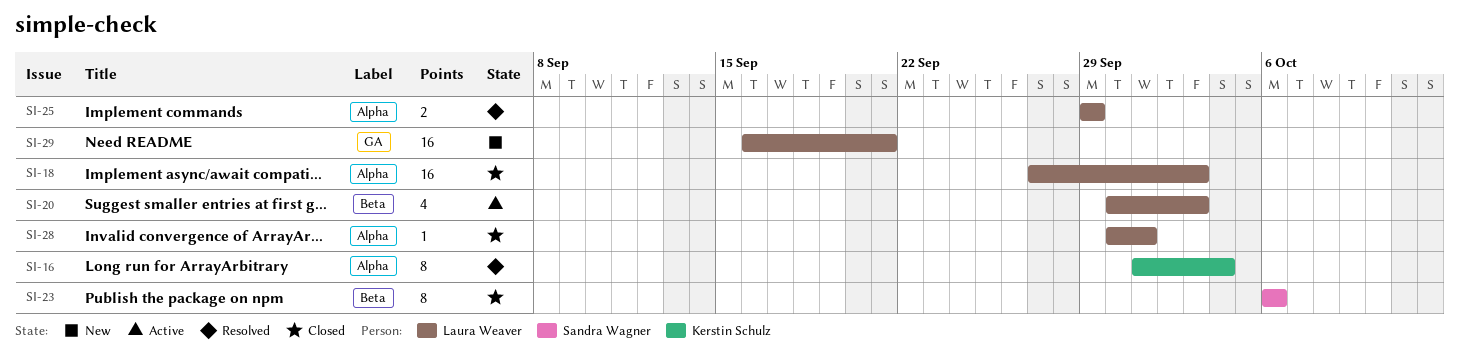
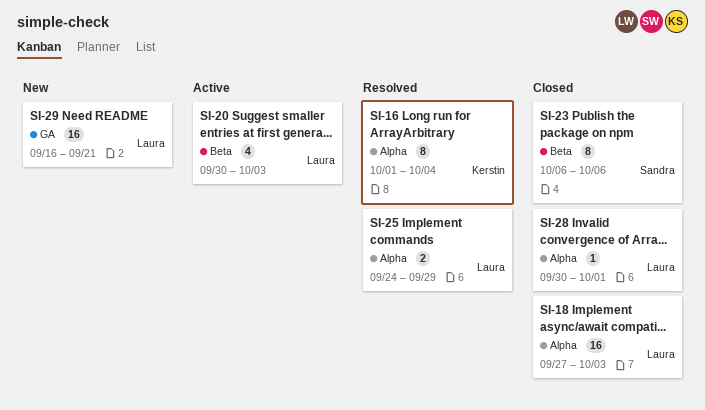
SI-25, start: Sep 29 -> Sep 24

